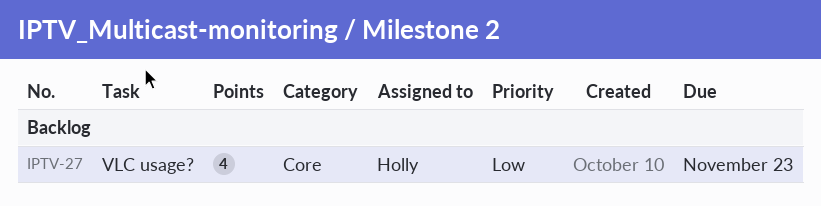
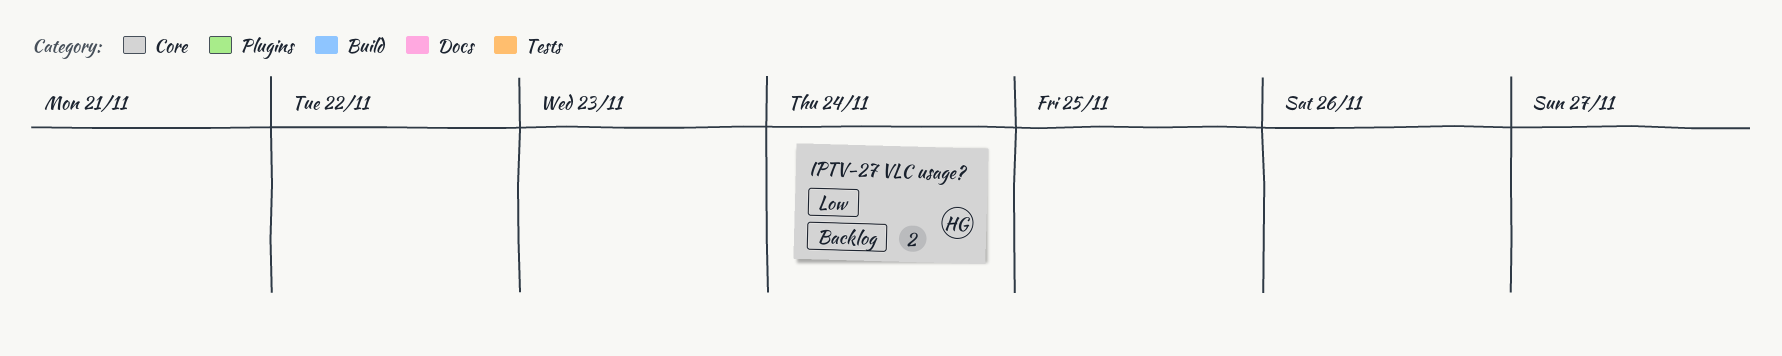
IPTV-27, estimate: 4 -> 2
IPTV-27, due: Nov 23 -> Nov 24

